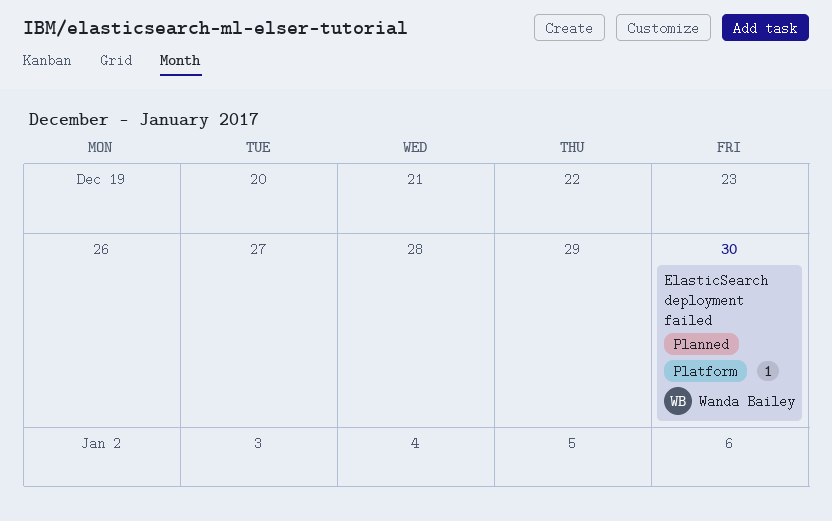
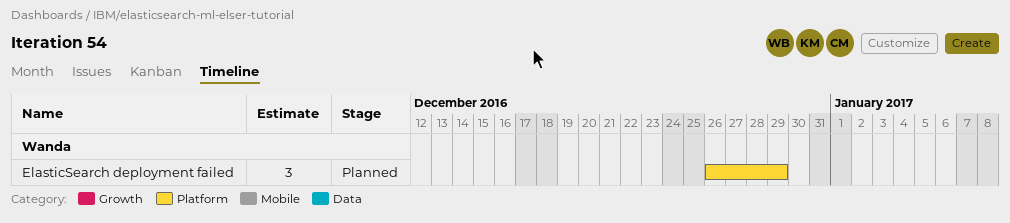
ElasticSearch deployment failed, estimate: 1 -> 3
ElasticSearch deployment failed, due: Dec 30 -> Dec 29

